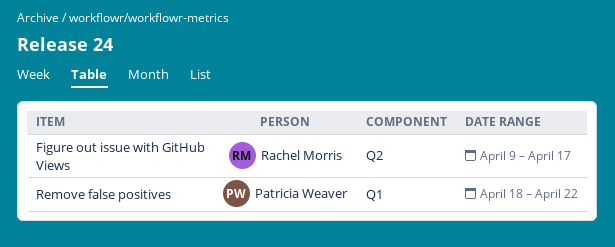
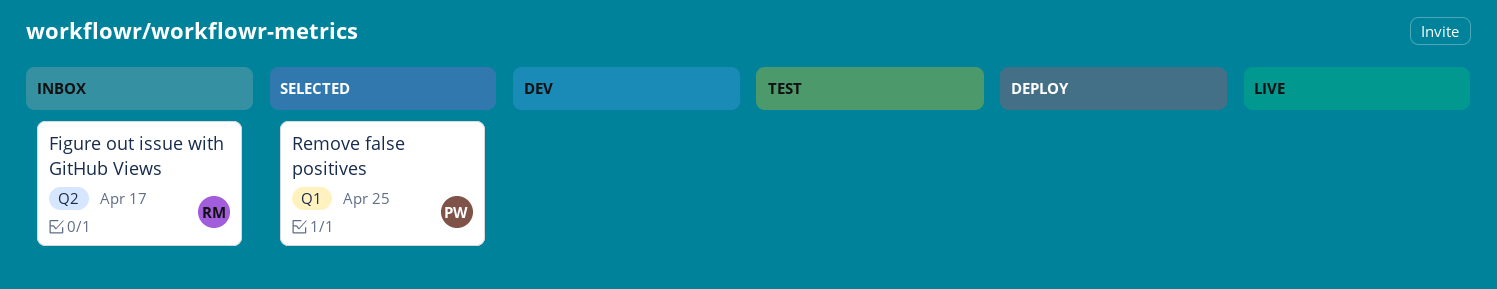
Remove false positives, due: Apr 22 -> Apr 25

